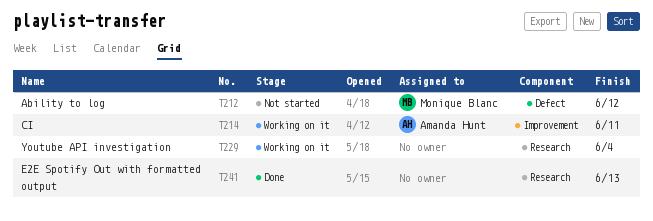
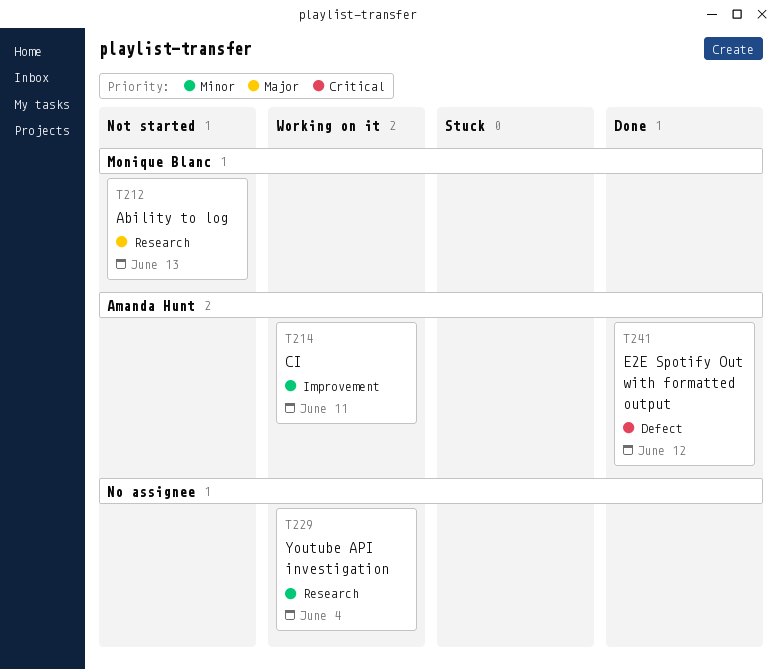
T212, label: Defect -> Research
T212, due: Jun 12 -> Jun 13
T241, owner: none -> Amanda Hunt
T241, label: Research -> Defect
T241, due: Jun 13 -> Jun 12

